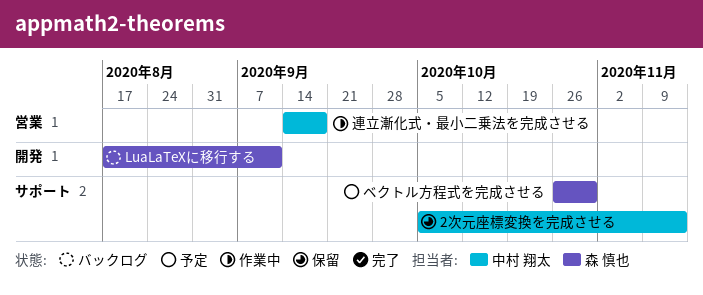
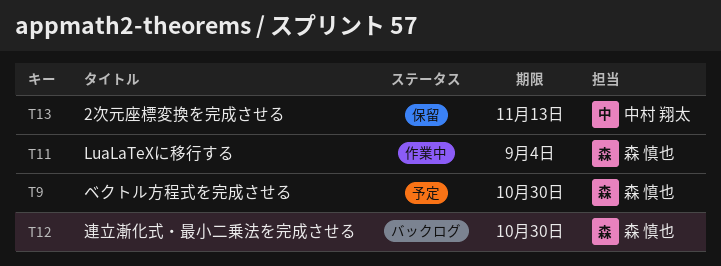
LuaLaTeXに移行する, status: バックログ -> 作業中
LuaLaTeXに移行する, due: Sep 11 -> Sep 4
連立漸化式・最小二乗法を完成させる, status: 作業中 -> バックログ
連立漸化式・最小二乗法を完成させる, owner: 中村 翔太 -> 森 慎也
連立漸化式・最小二乗法を完成させる, due: Sep 18 -> Oct 30

